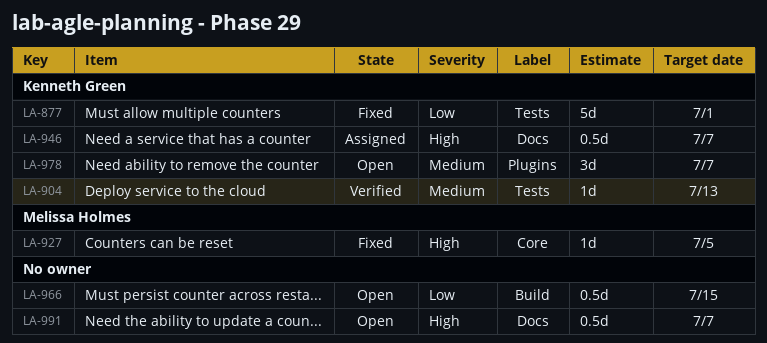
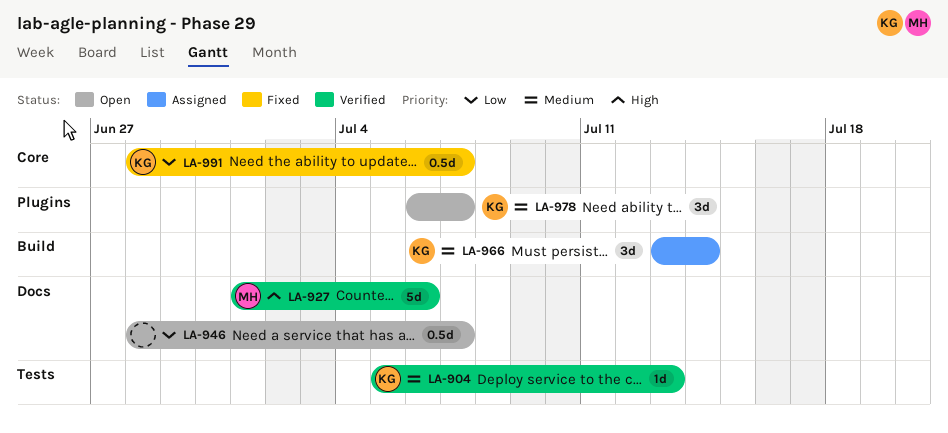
LA-877: present -> none
LA-927, status: Fixed -> Verified
LA-927, label: Core -> Docs
LA-927, estimate: 1d -> 5d
LA-927, due: Jul 5 -> Jul 6
LA-946, status: Assigned -> Open
LA-946, owner: Kenneth Green -> none
LA-946, priority: High -> Low
LA-966, status: Open -> Assigned
LA-966, owner: none -> Kenneth Green
LA-966, priority: Low -> Medium
LA-966, estimate: 0.5d -> 3d
LA-966, due: Jul 15 -> Jul 14
LA-991, status: Open -> Fixed
LA-991, owner: none -> Kenneth Green
LA-991, priority: High -> Low
LA-991, label: Docs -> Core

